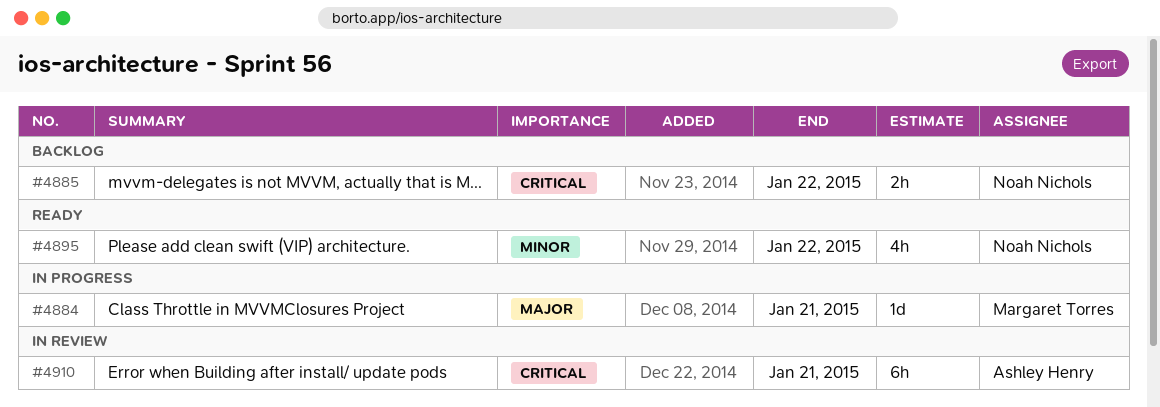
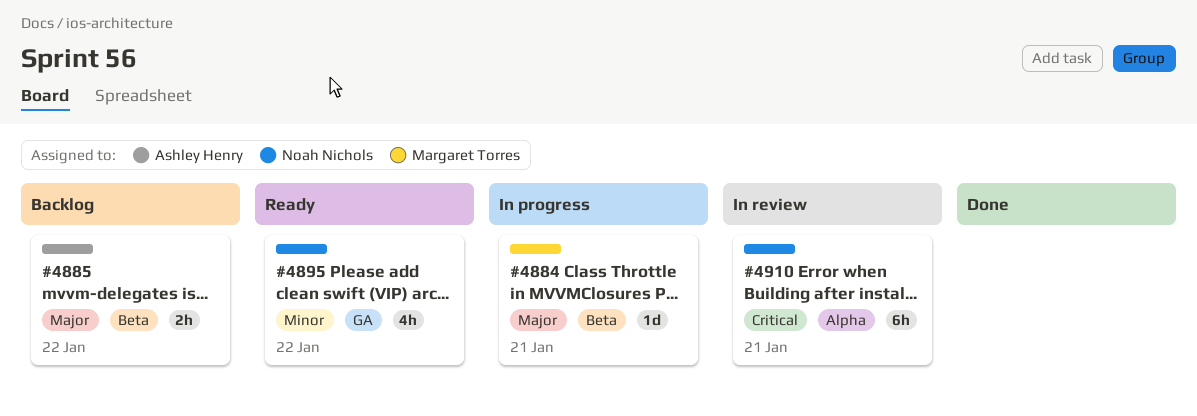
#4885, owner: Noah Nichols -> Ashley Henry
#4885, priority: Critical -> Major
#4910, owner: Ashley Henry -> Noah Nichols

